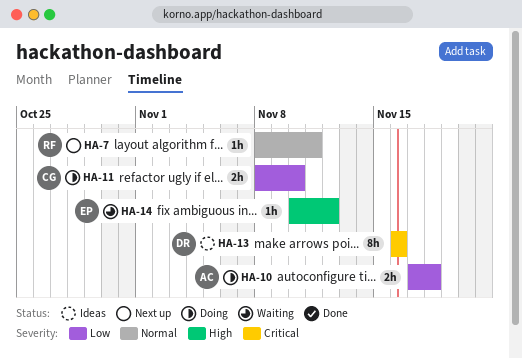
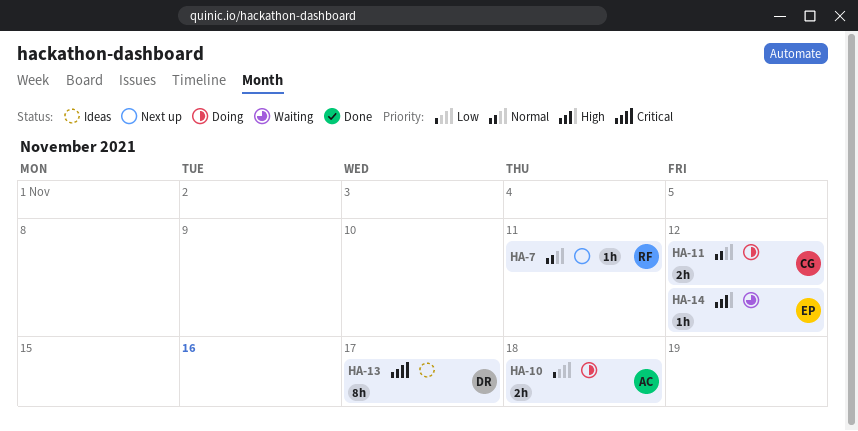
HA-11, priority: Low -> Normal
HA-11, due: Nov 10 -> Nov 12
HA-13, due: Nov 16 -> Nov 17

